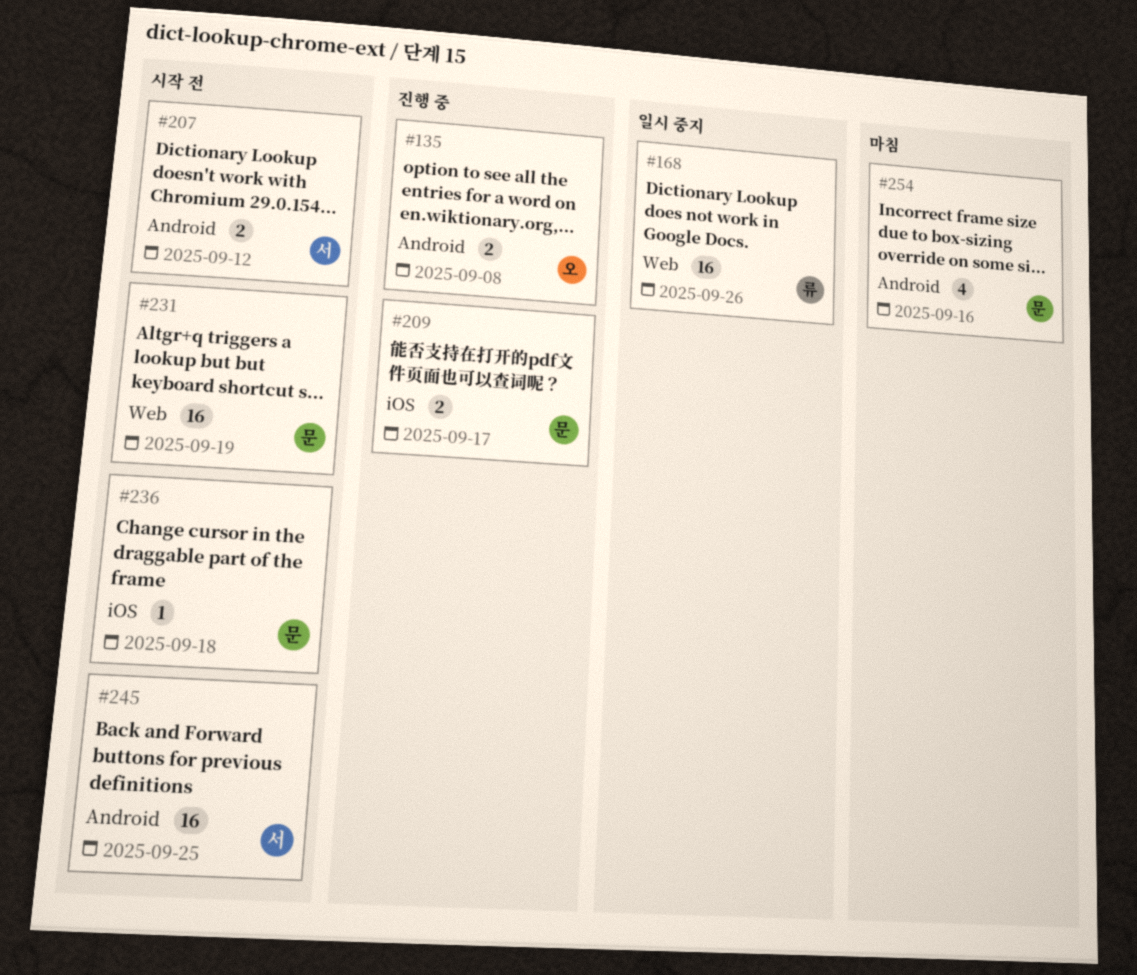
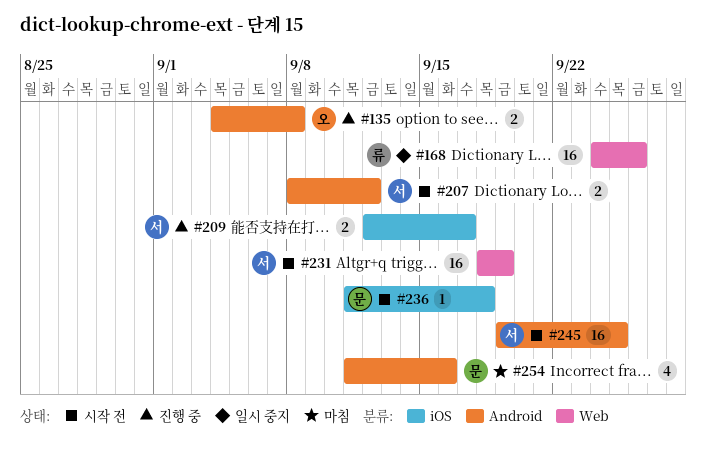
#209, owner: 문 -> 서
#231, owner: 문 -> 서

